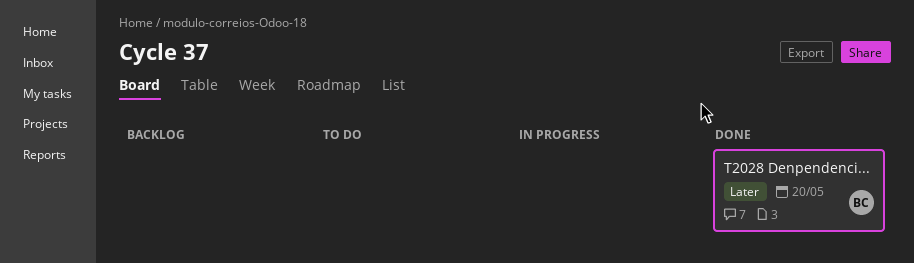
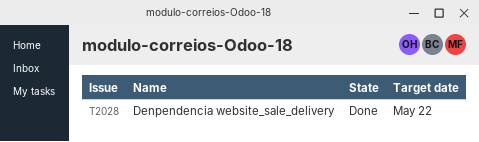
T2028, due: May 20 -> May 22

